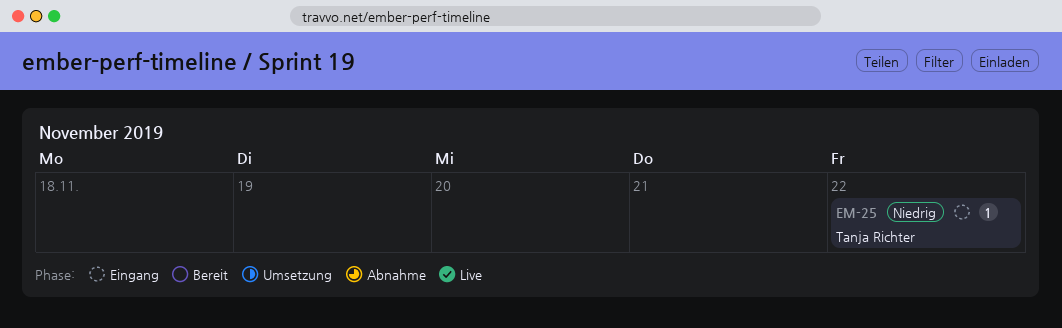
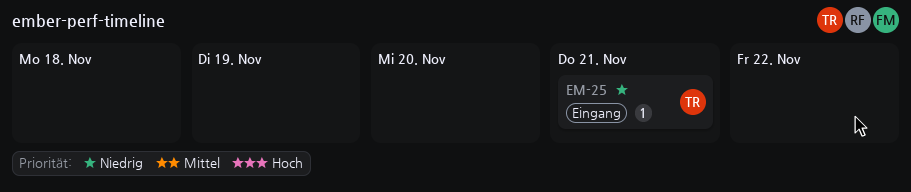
EM-25, due: Nov 22 -> Nov 21

